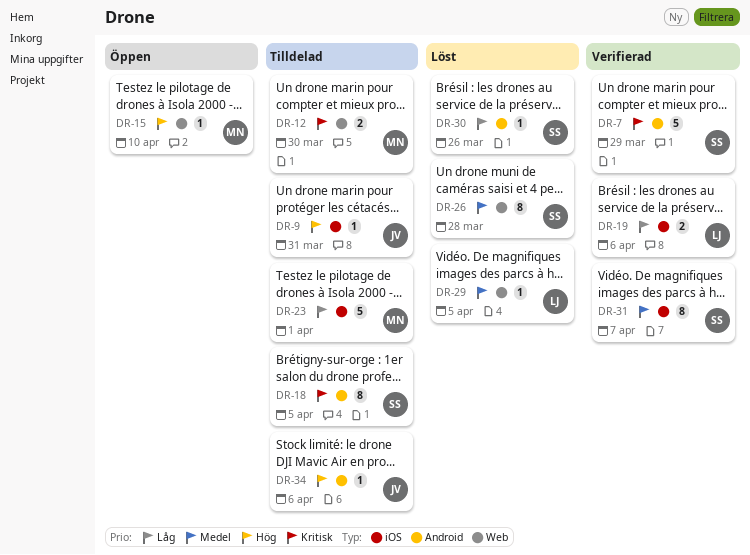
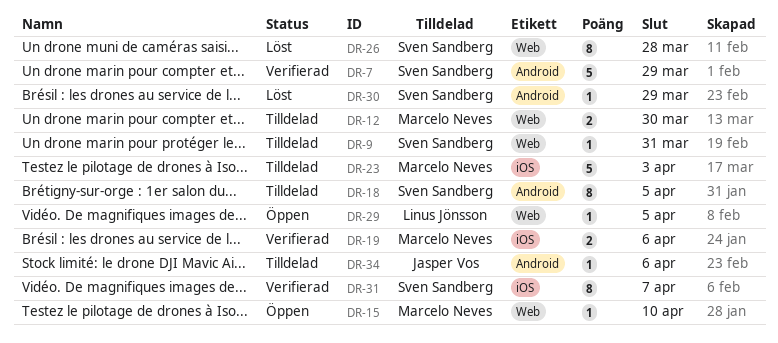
DR-9, owner: Jasper Vos -> Sven Sandberg
DR-9, label: iOS -> Web
DR-19, owner: Linus Jönsson -> Marcelo Neves
DR-23, due: Apr 1 -> Apr 3
DR-29, status: Löst -> Öppen
DR-30, due: Mar 26 -> Mar 29

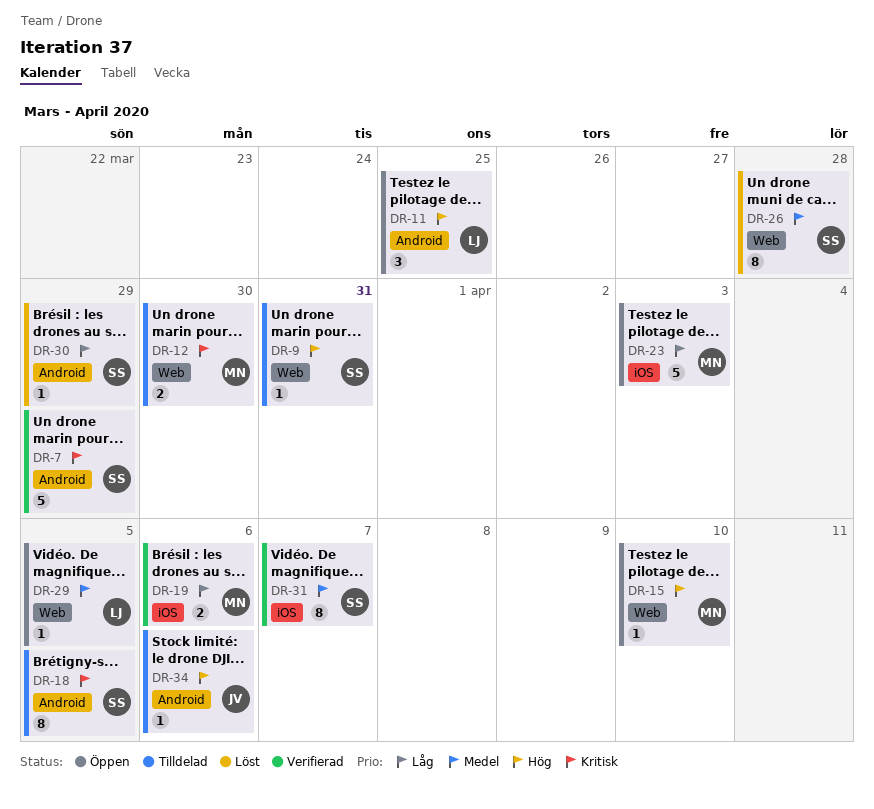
DR-11: none -> present
DR-23, status: Tilldelad -> Öppen

